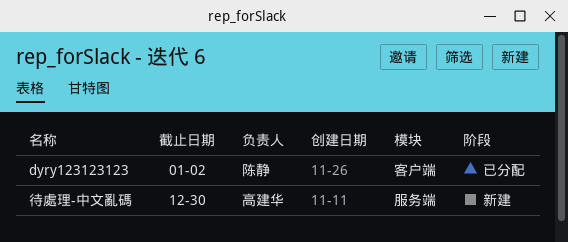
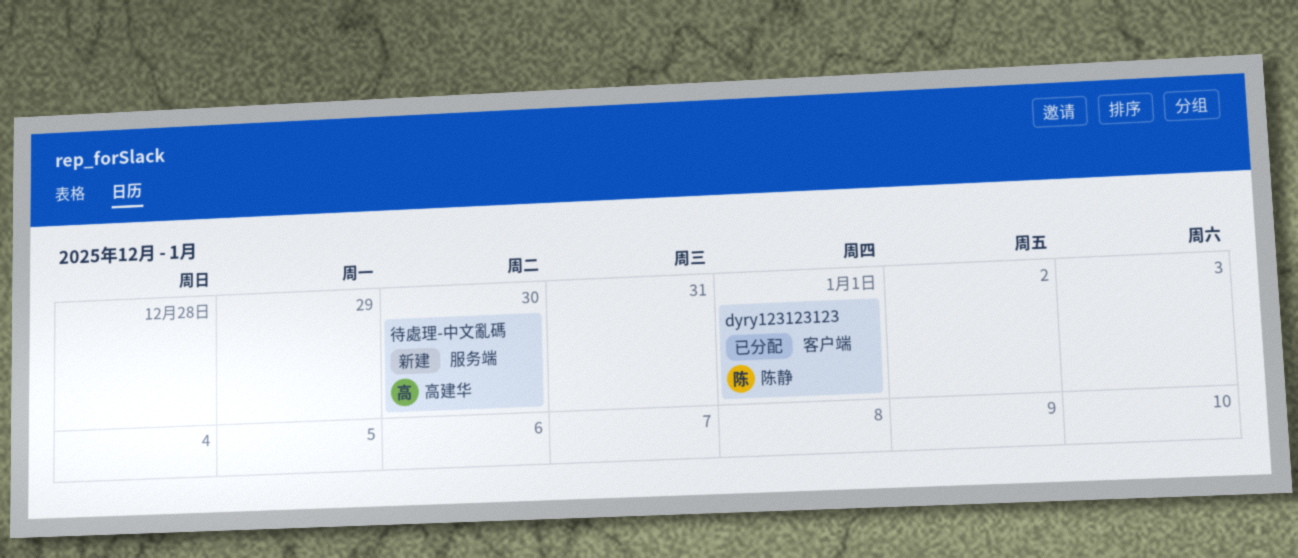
dyry123123123, due: Jan 2 -> Jan 1

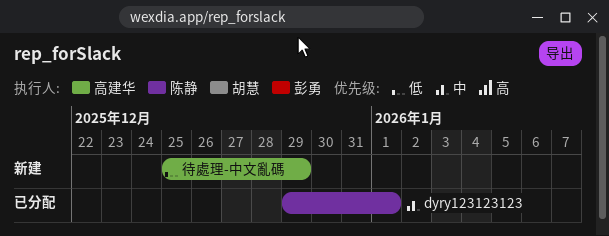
待處理-中文亂碼, due: Dec 30 -> Dec 29

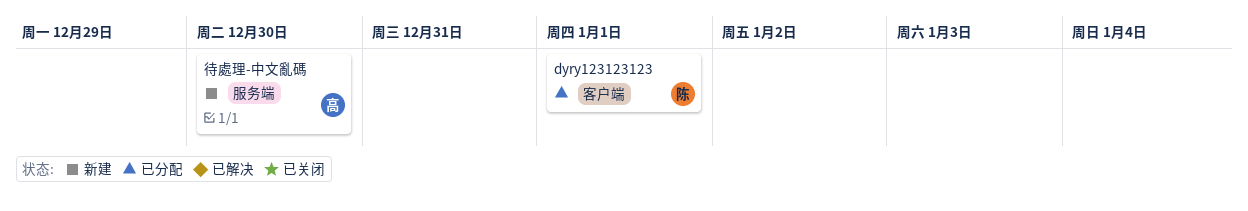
待處理-中文亂碼, due: Dec 29 -> Dec 30

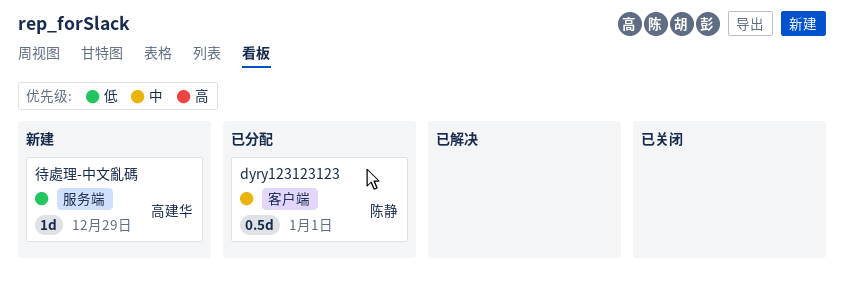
待處理-中文亂碼, due: Dec 30 -> Dec 29

